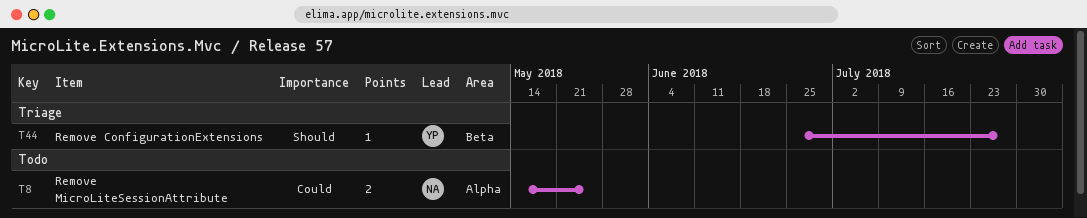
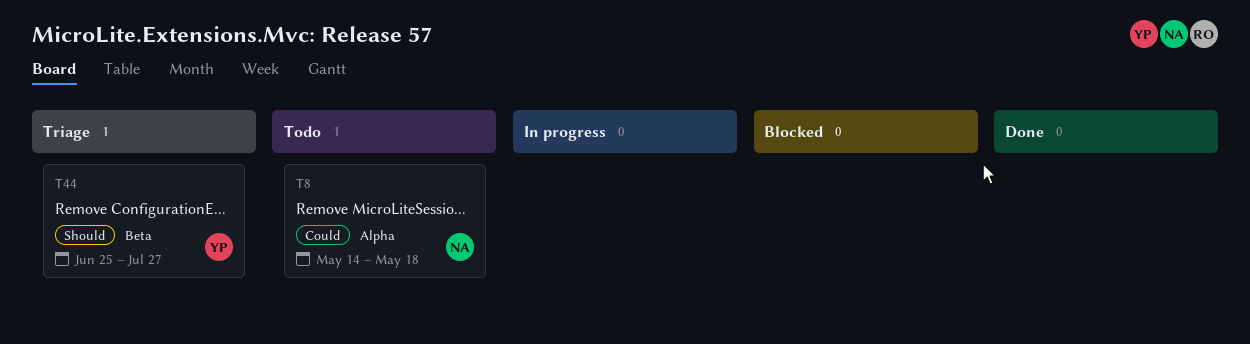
T8, due: May 25 -> May 18

